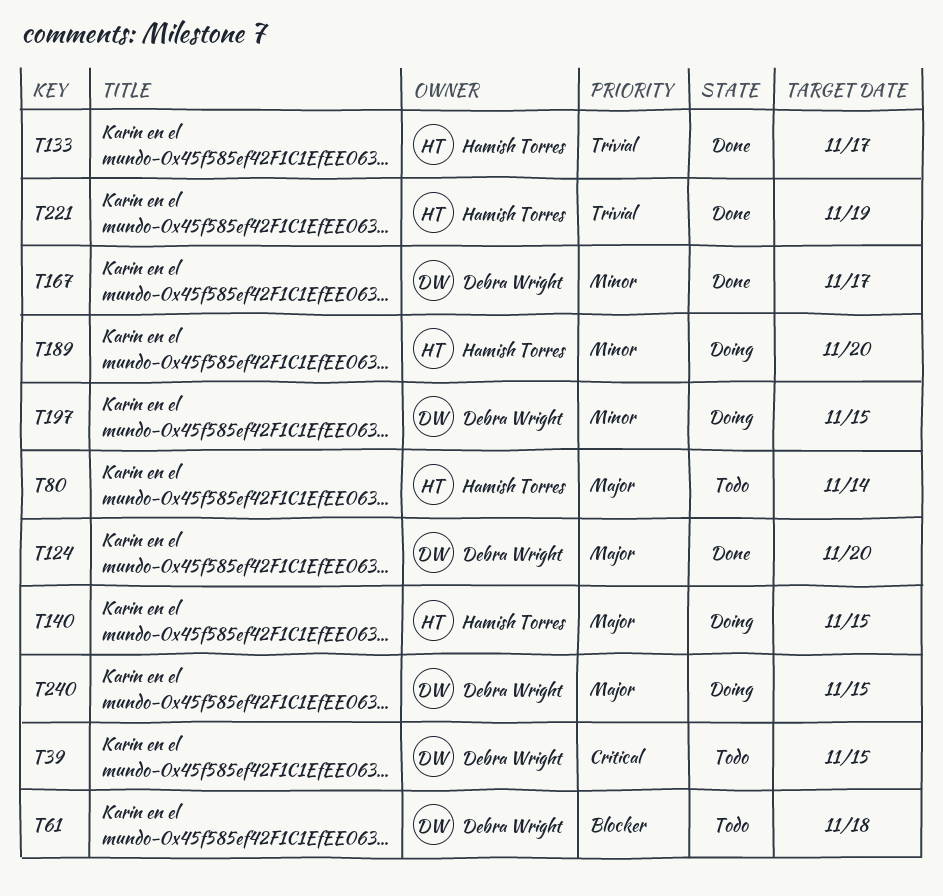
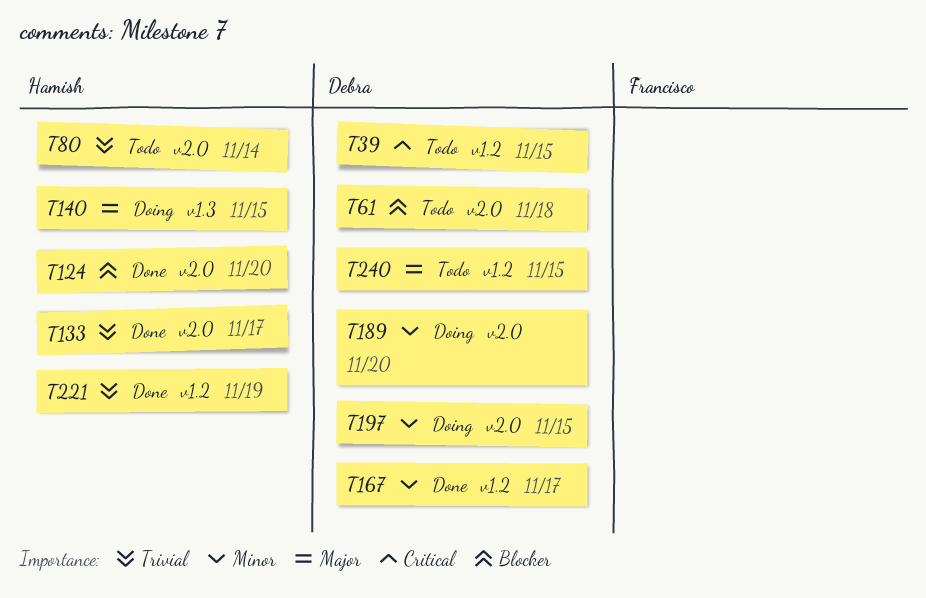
T80, priority: Major -> Trivial
T124, owner: Debra Wright -> Hamish Torres
T124, priority: Major -> Blocker
T189, owner: Hamish Torres -> Debra Wright
T240, status: Doing -> Todo

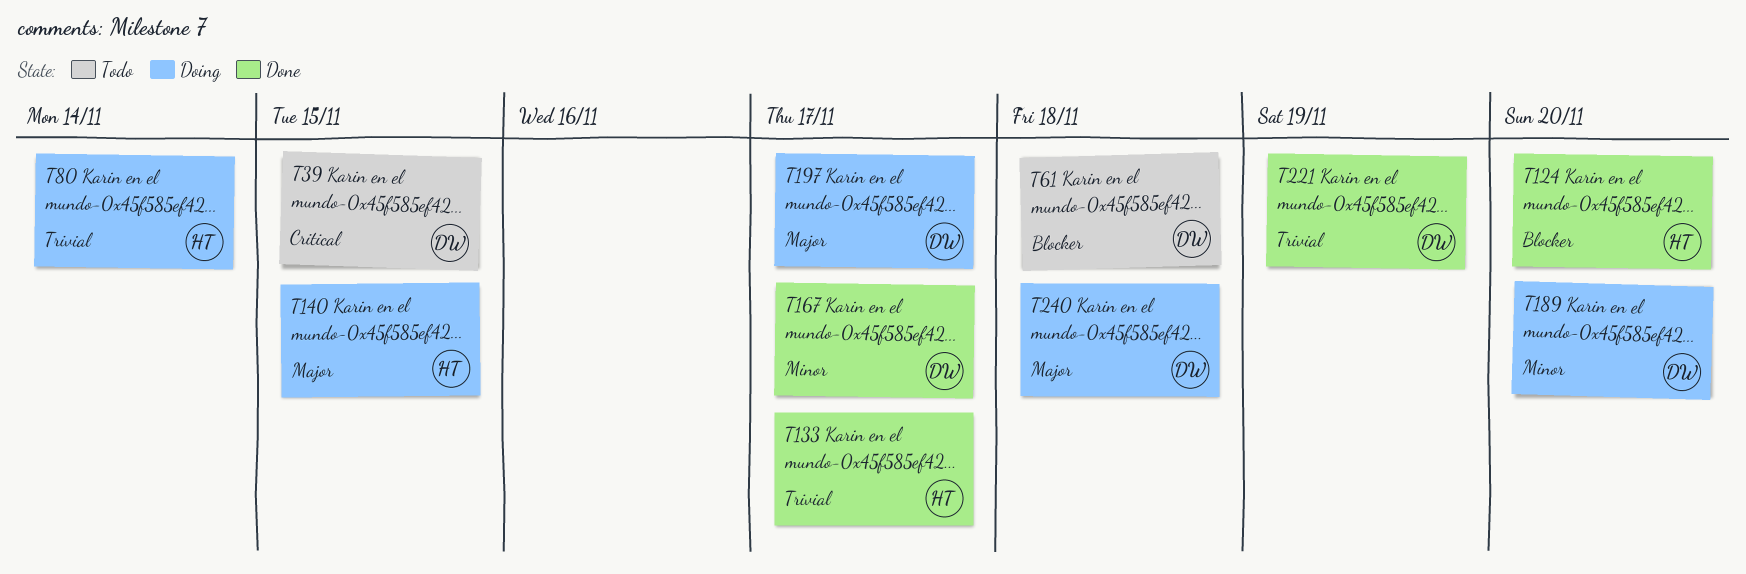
T80, status: Todo -> Doing
T197, priority: Minor -> Major
T197, due: Nov 15 -> Nov 17
T221, owner: Hamish -> Debra
T240, status: Todo -> Doing
T240, due: Nov 15 -> Nov 18

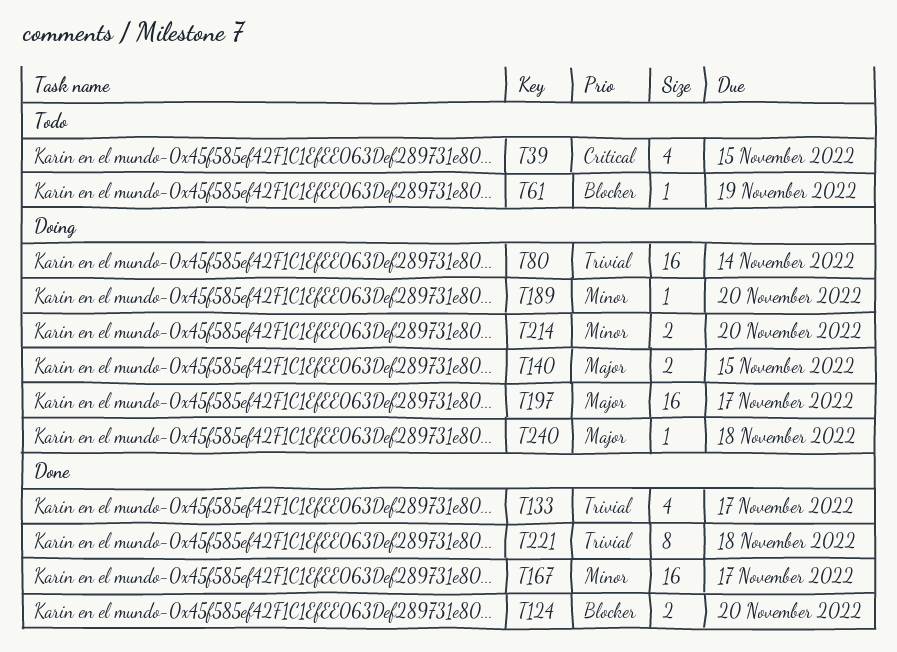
T61, due: Nov 18 -> Nov 19
T214: none -> present
T221, due: Nov 19 -> Nov 18

